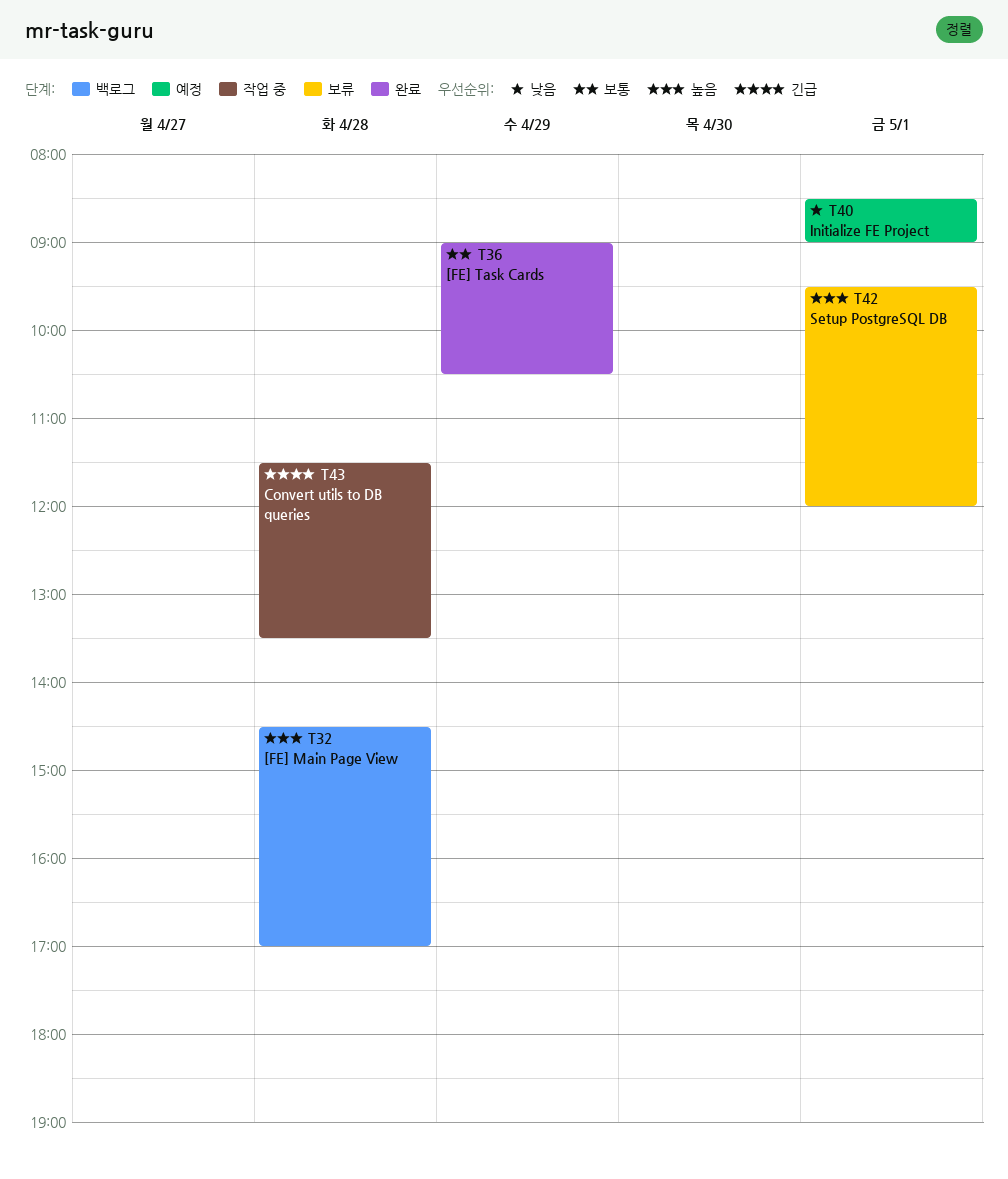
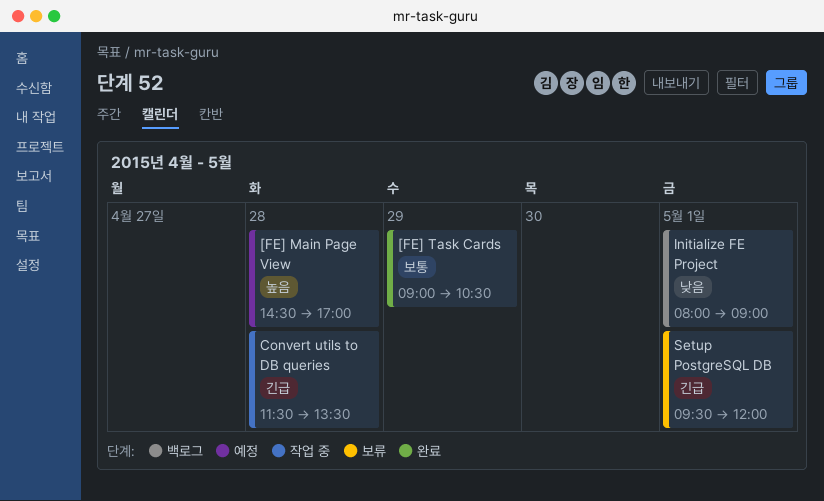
[FE] Main Page View, status: 백로그 -> 예정
Initialize FE Project, status: 예정 -> 백로그
Initialize FE Project, begins: 08:30 -> 08:00
Setup PostgreSQL DB, priority: 높음 -> 긴급

